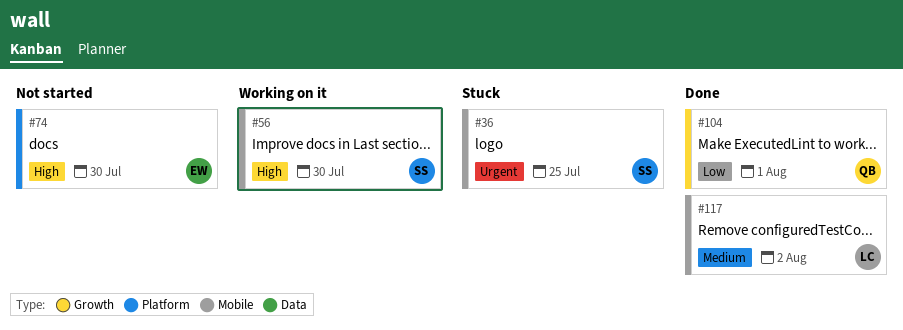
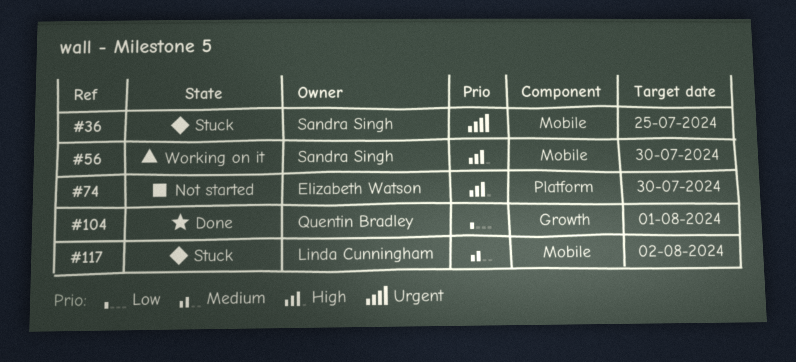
#117, status: Done -> Stuck

